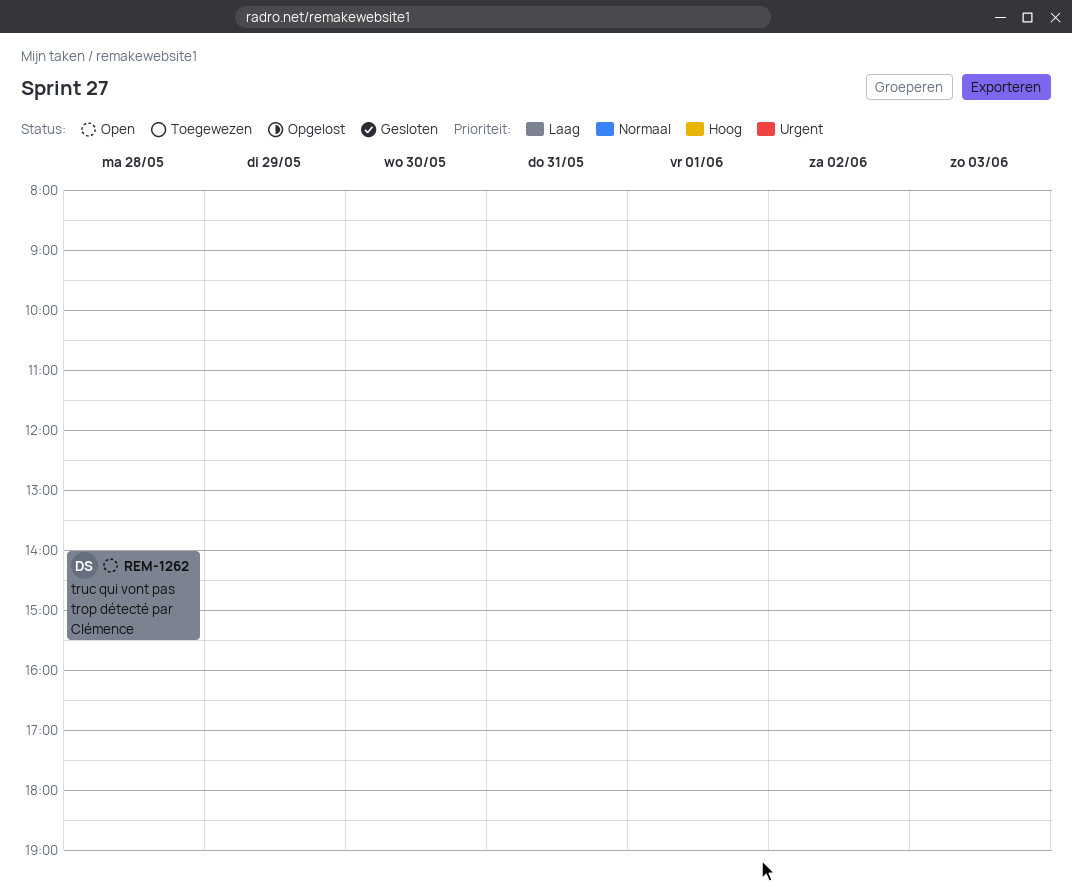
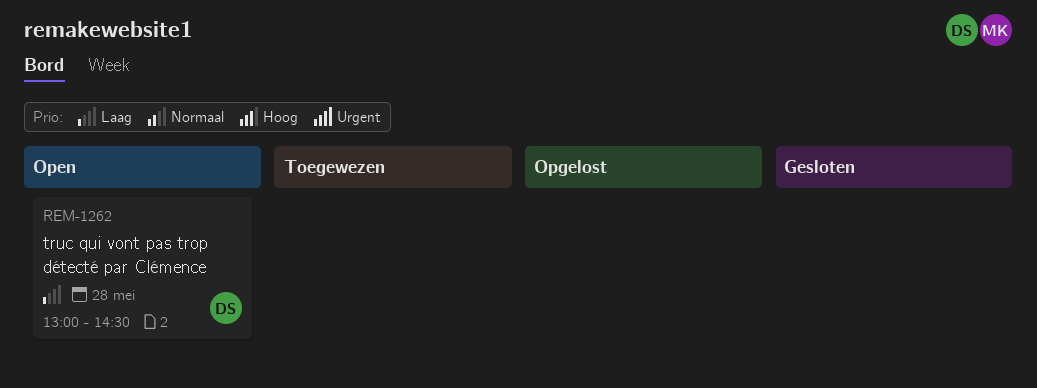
REM-1262, begins: 14:00 -> 13:00
REM-1262, ends: 15:30 -> 14:30

